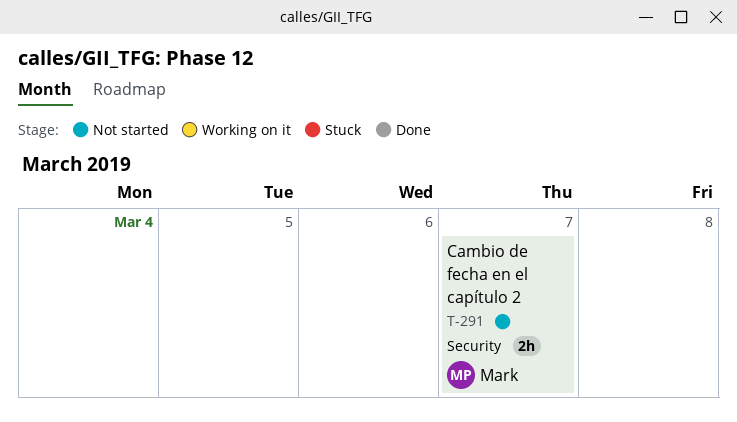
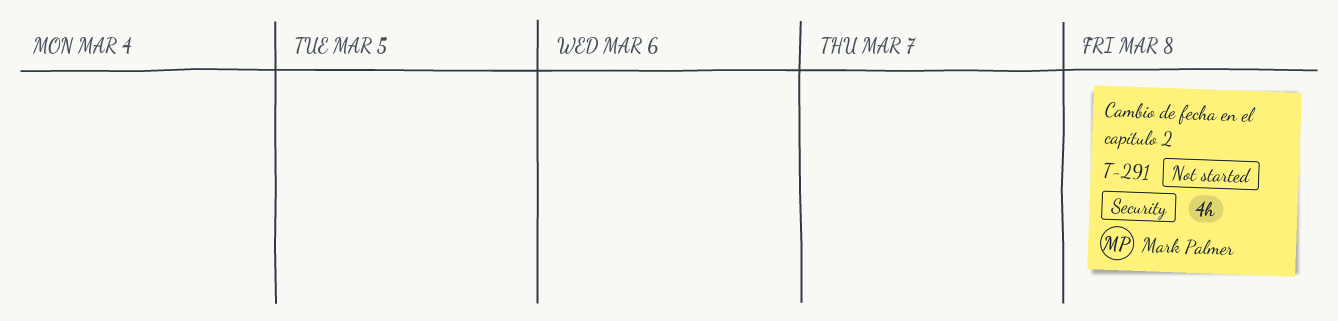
T-291, estimate: 2h -> 4h
T-291, due: Mar 7 -> Mar 8

